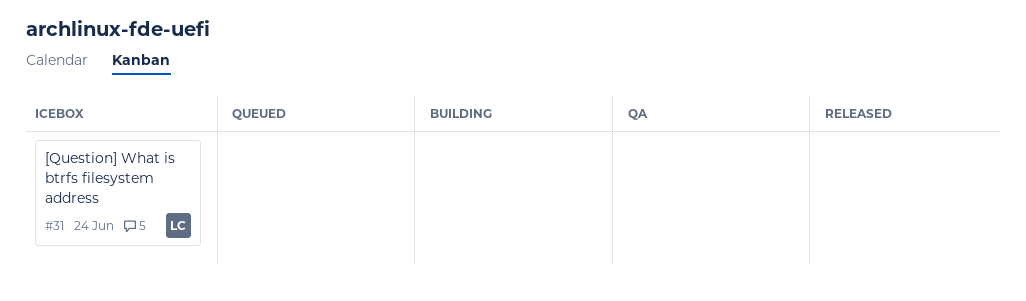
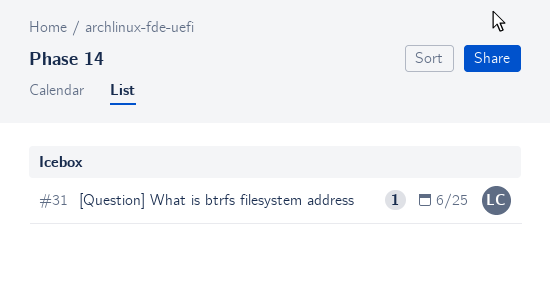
#31, due: Jun 24 -> Jun 25

